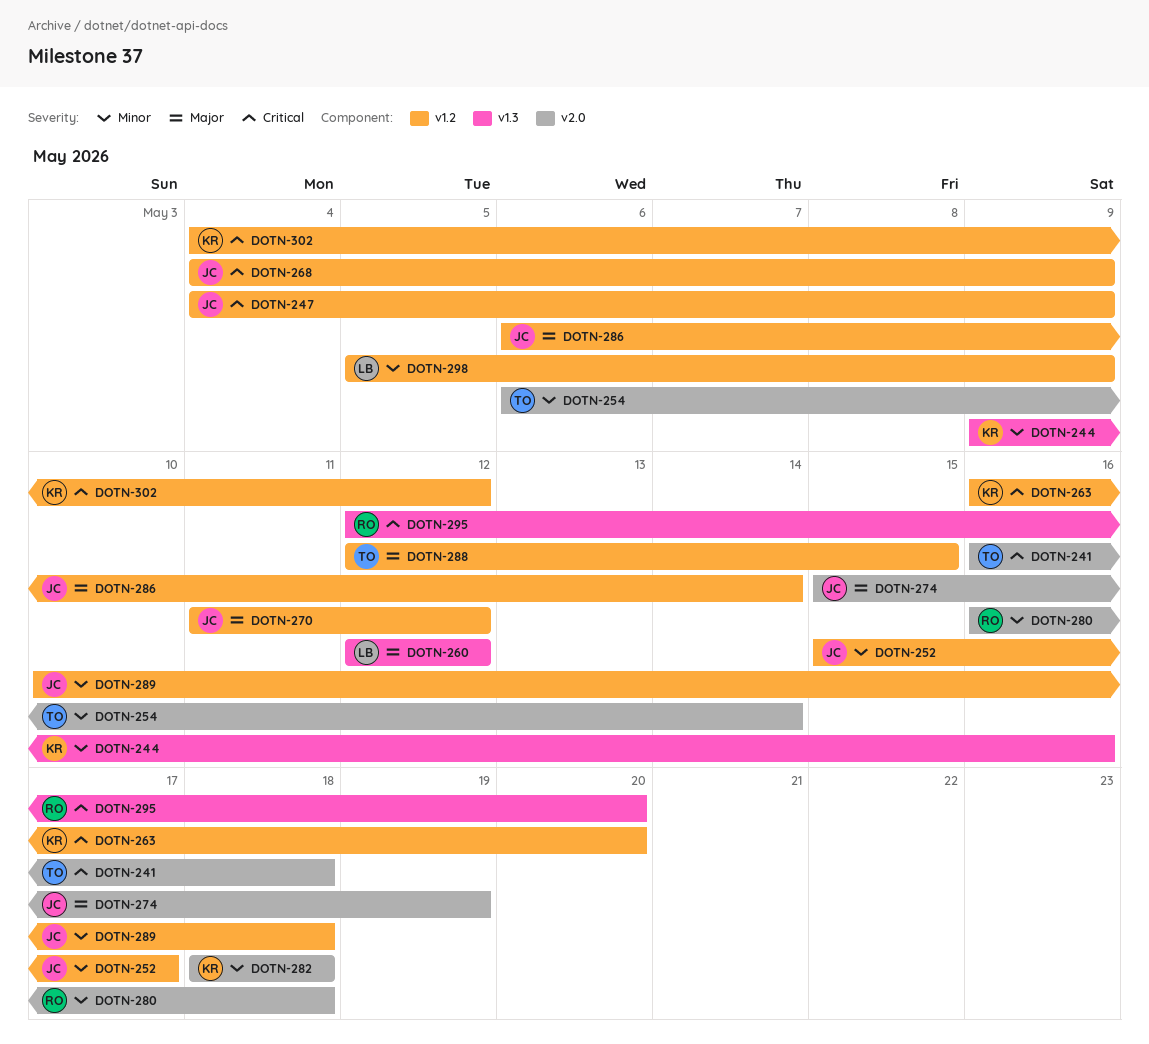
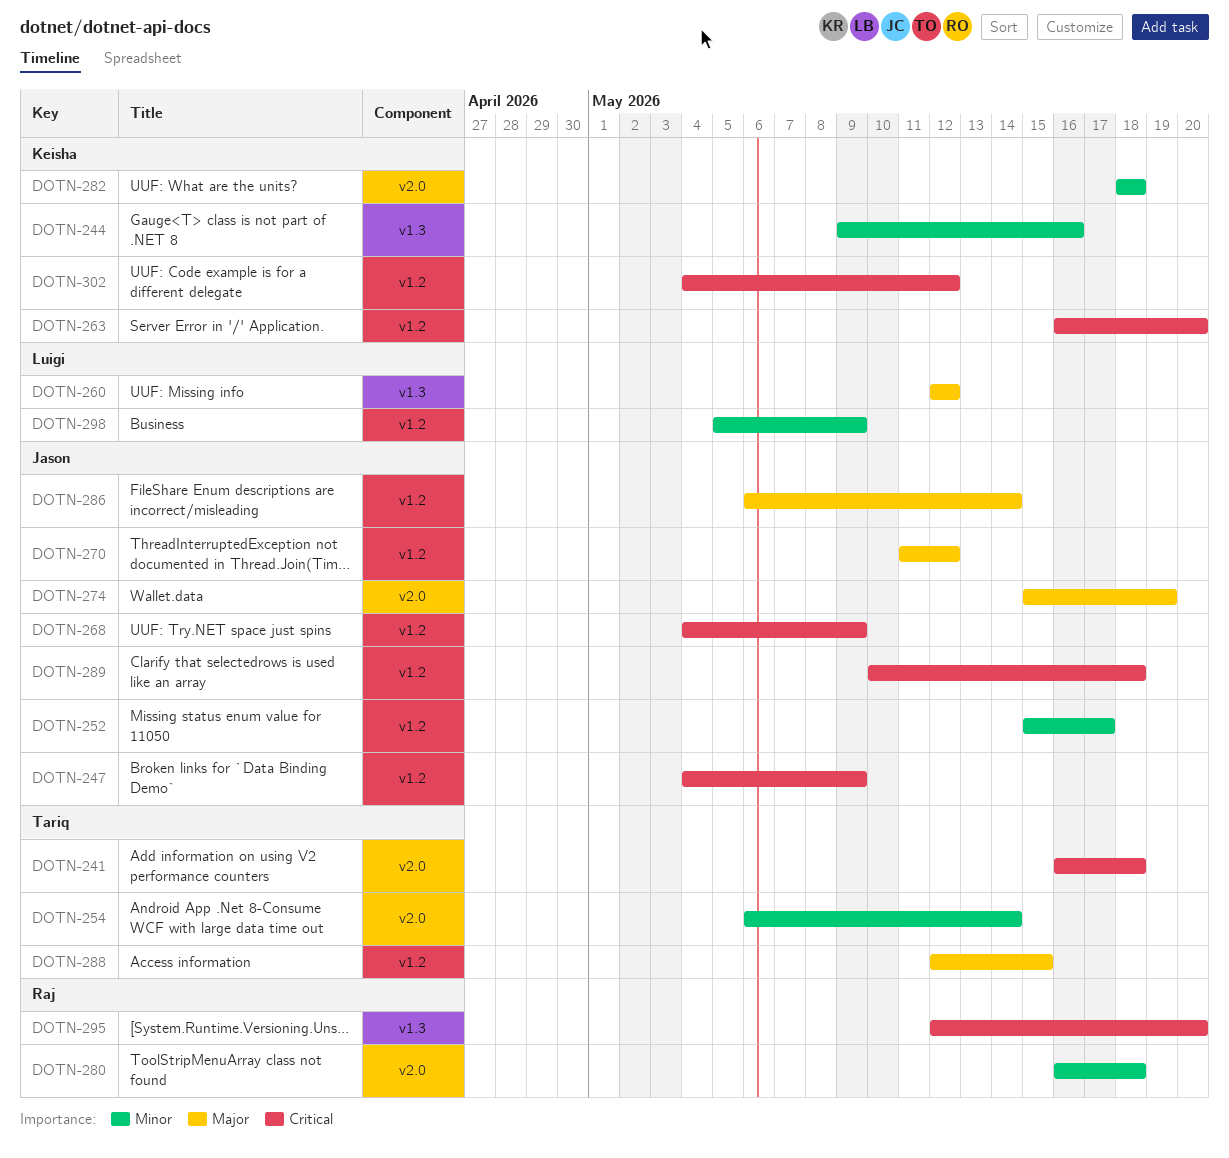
DOTN-289, priority: Minor -> Critical

